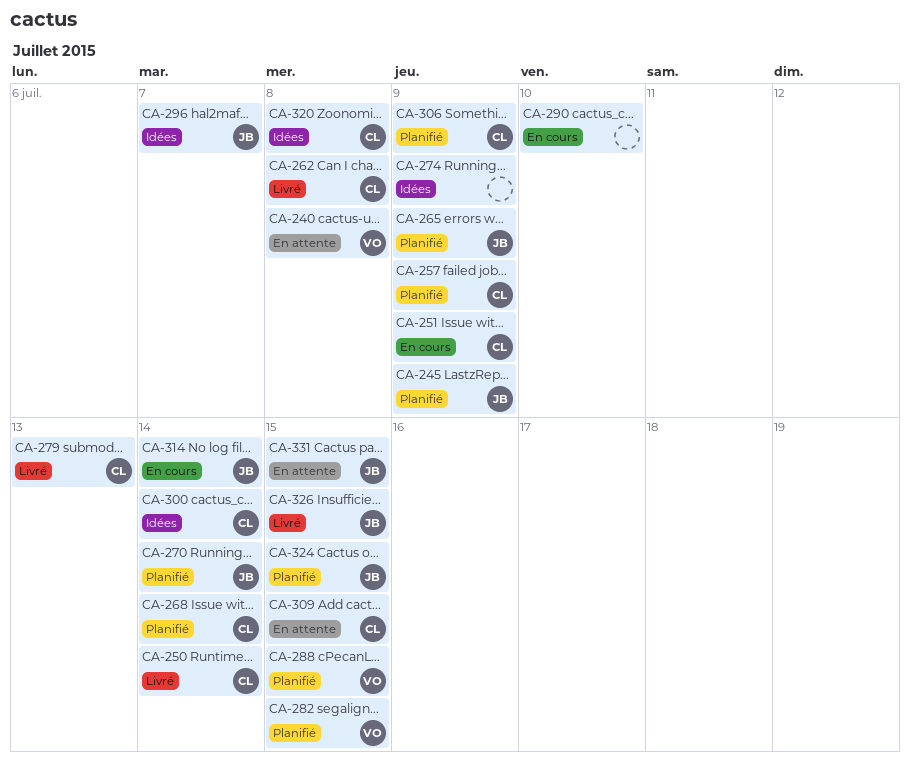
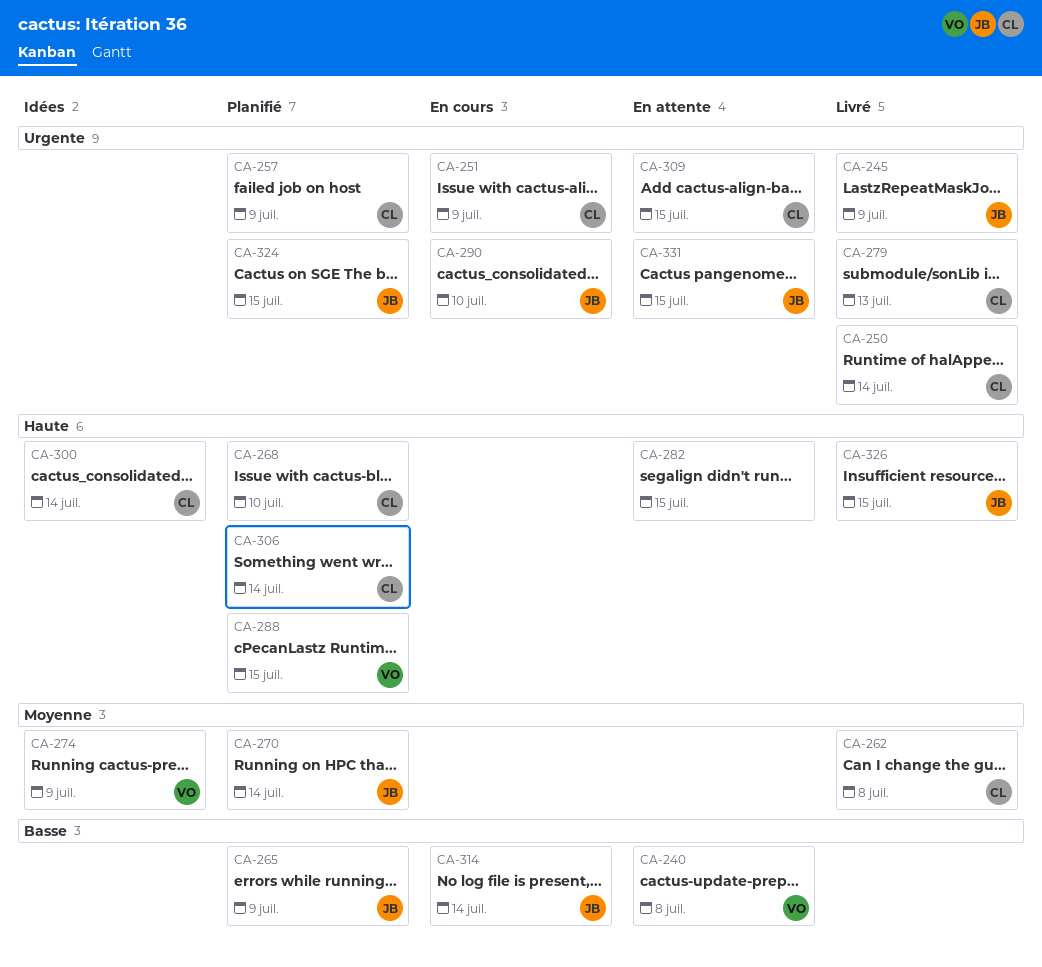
CA-245, status: Planifié -> Livré
CA-268, due: Jul 14 -> Jul 10
CA-274, owner: none -> VO
CA-282, status: Planifié -> En attente
CA-282, owner: VO -> none
CA-290, owner: none -> JB
CA-296: present -> none
CA-306, due: Jul 9 -> Jul 14
CA-320: present -> none

